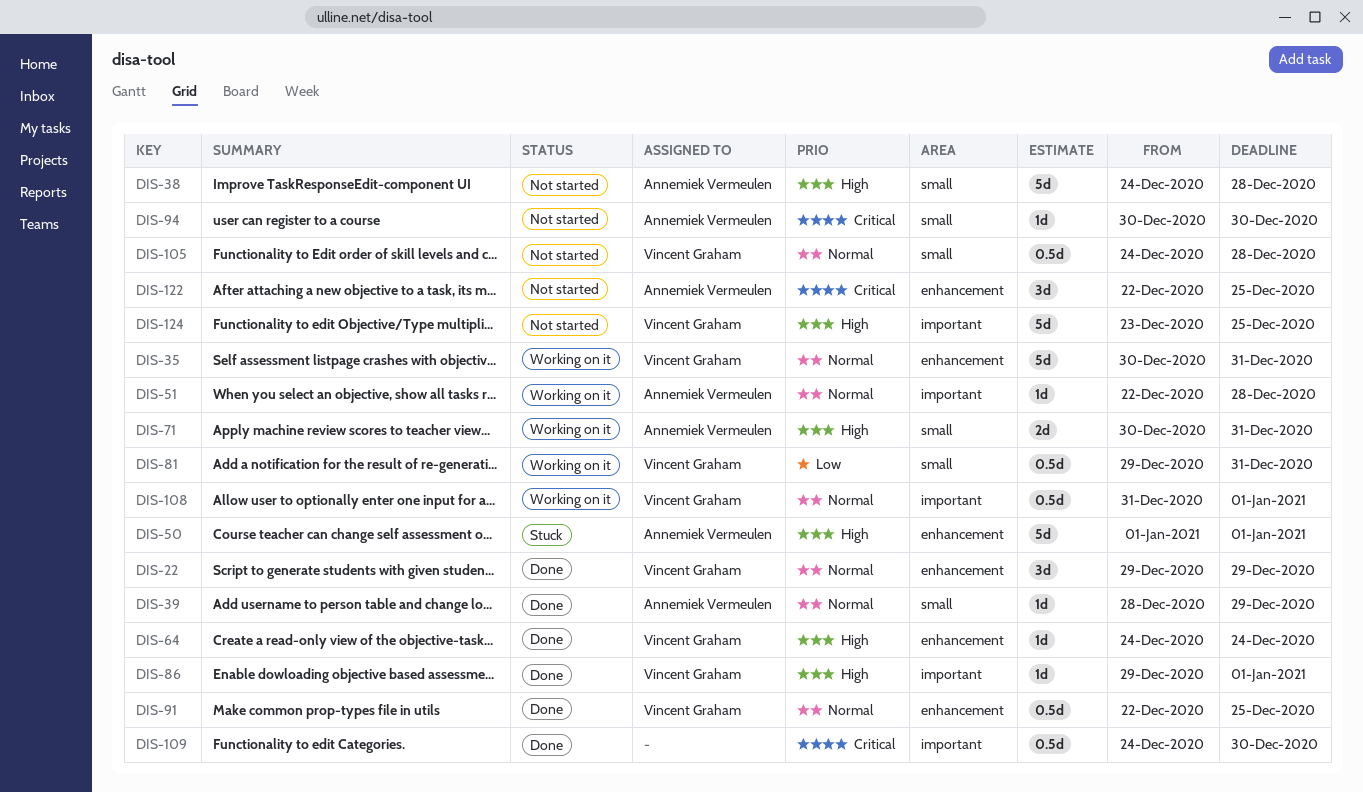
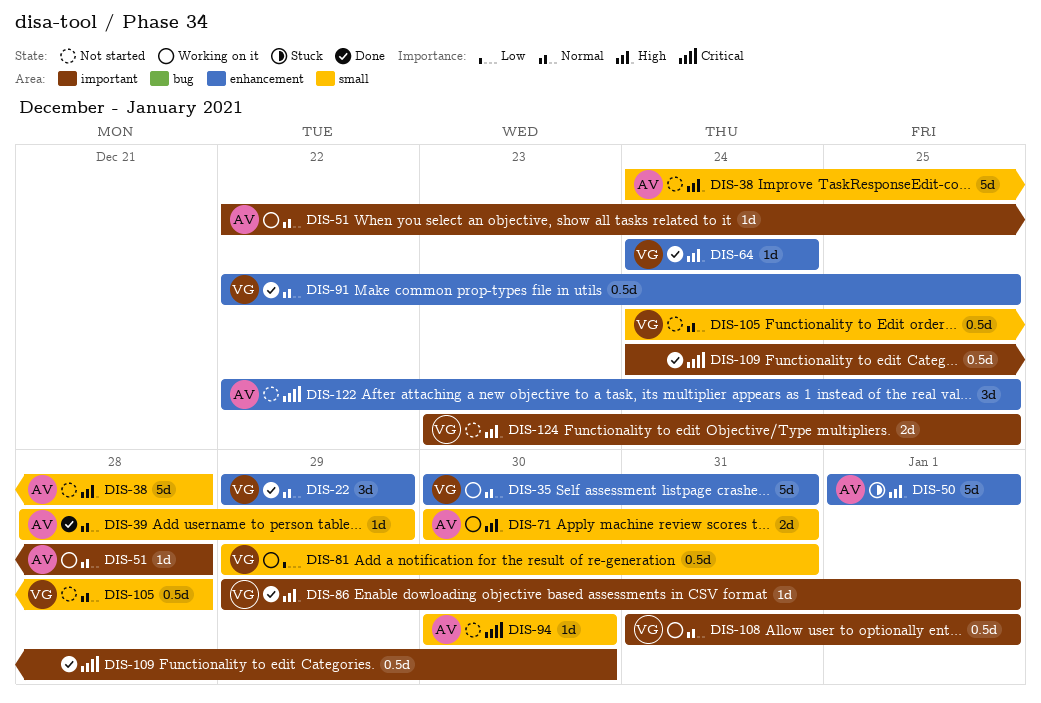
DIS-124, estimate: 5d -> 2d

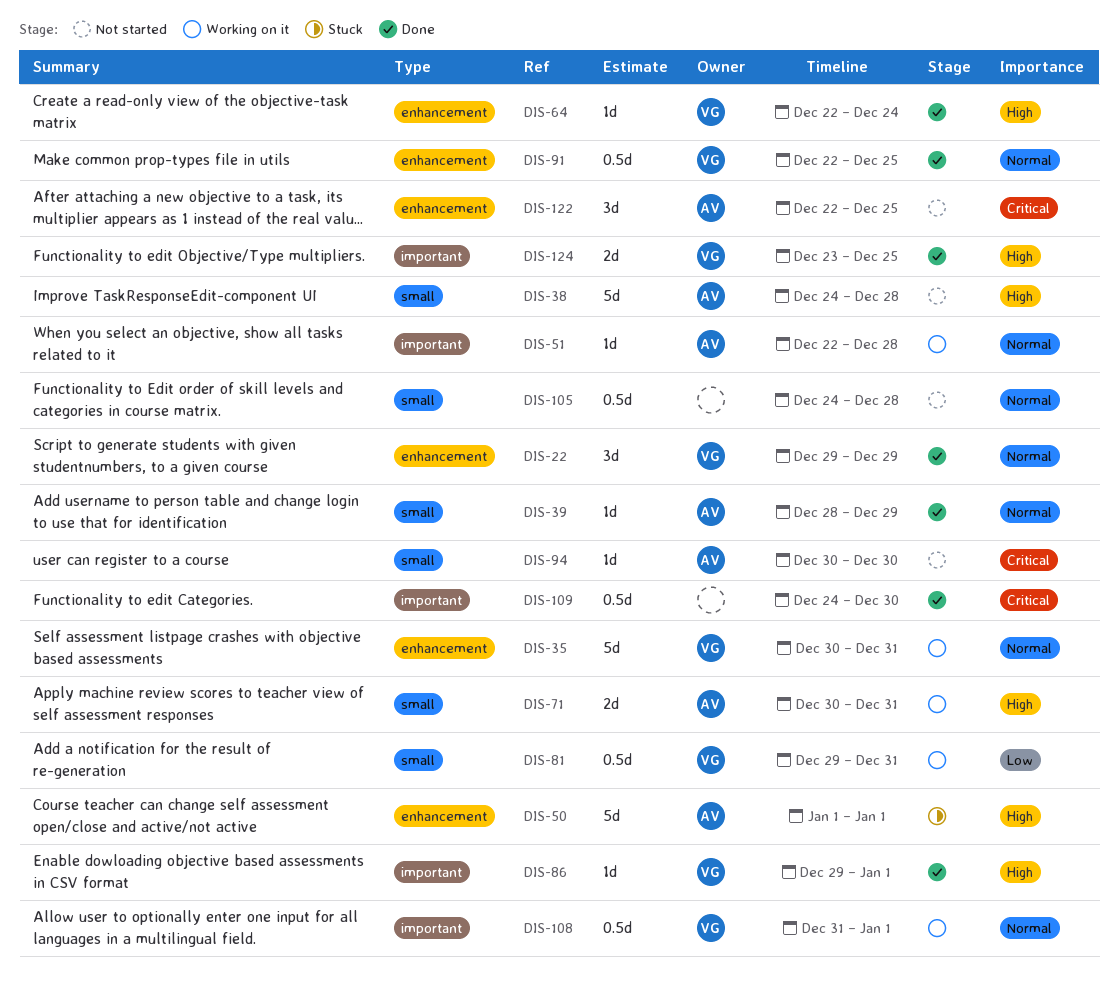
DIS-64, start: Dec 24 -> Dec 22
DIS-105, owner: VG -> none
DIS-124, status: Not started -> Done

